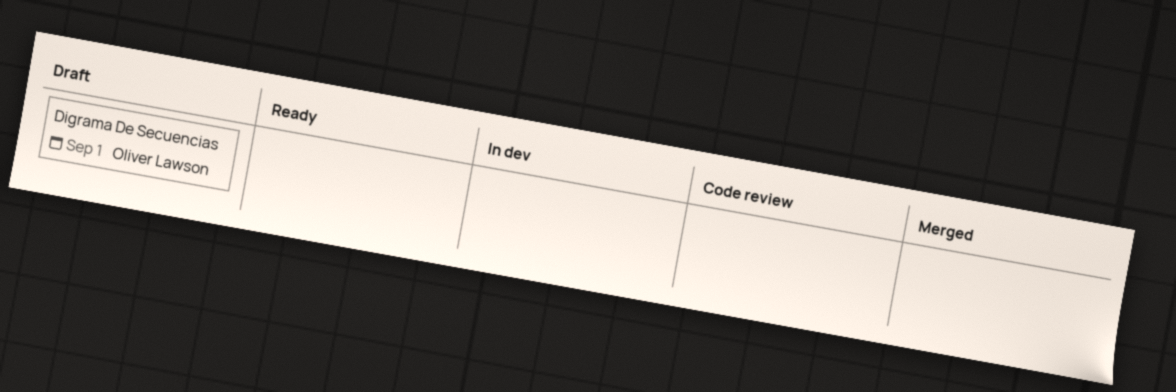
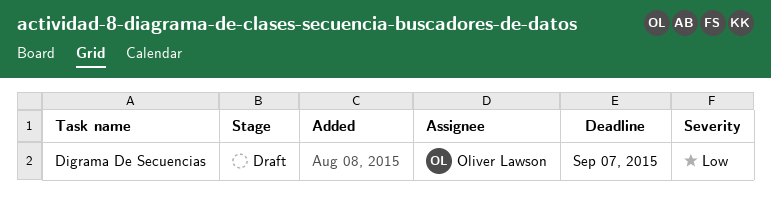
Digrama De Secuencias, due: Sep 1 -> Sep 7

